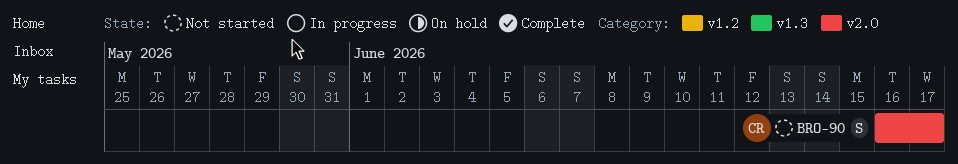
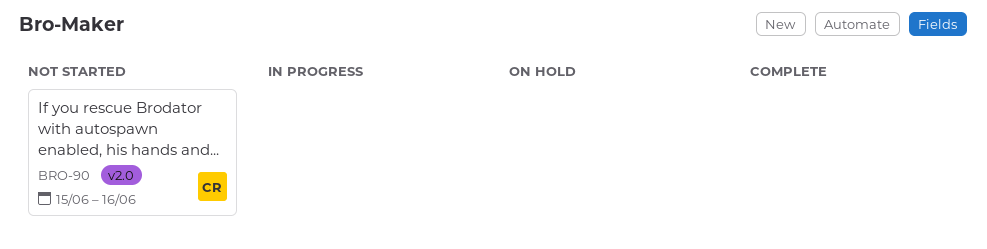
BRO-90, start: Jun 16 -> Jun 15
BRO-90, due: Jun 17 -> Jun 16

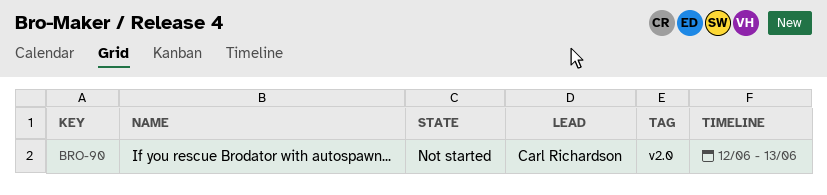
BRO-90, start: Jun 15 -> Jun 12
BRO-90, due: Jun 16 -> Jun 13

